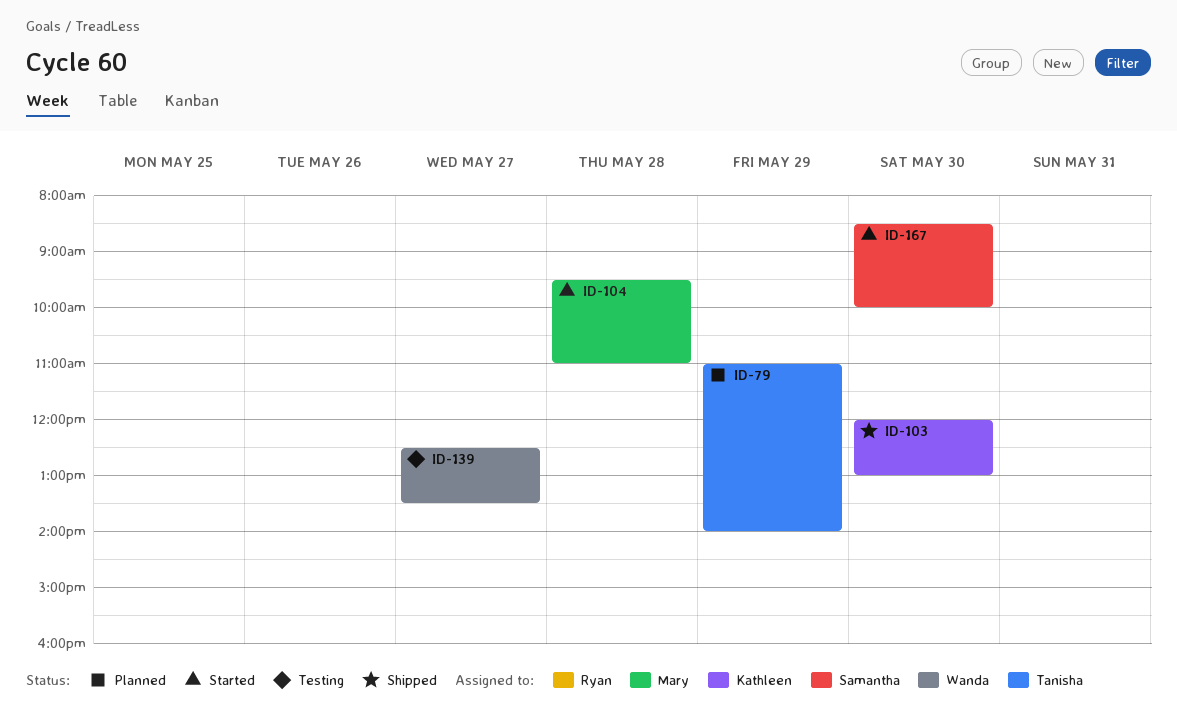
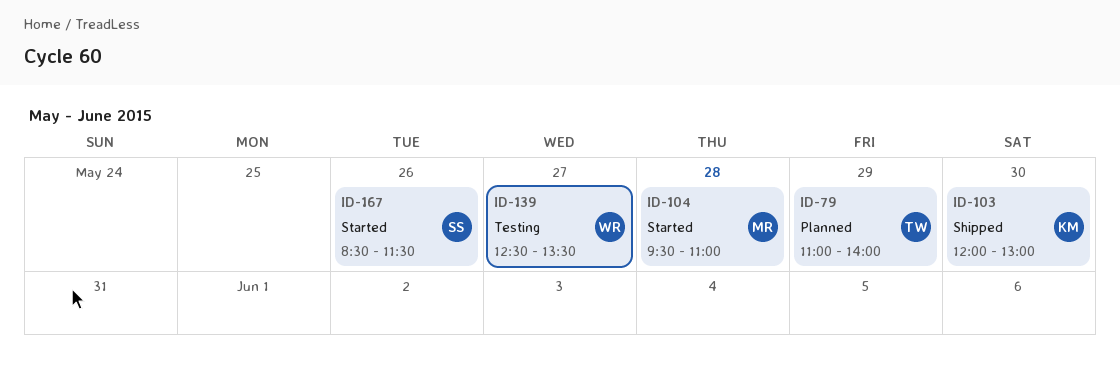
ID-167, day: May 30 -> May 26
ID-167, ends: 10:00 -> 11:30

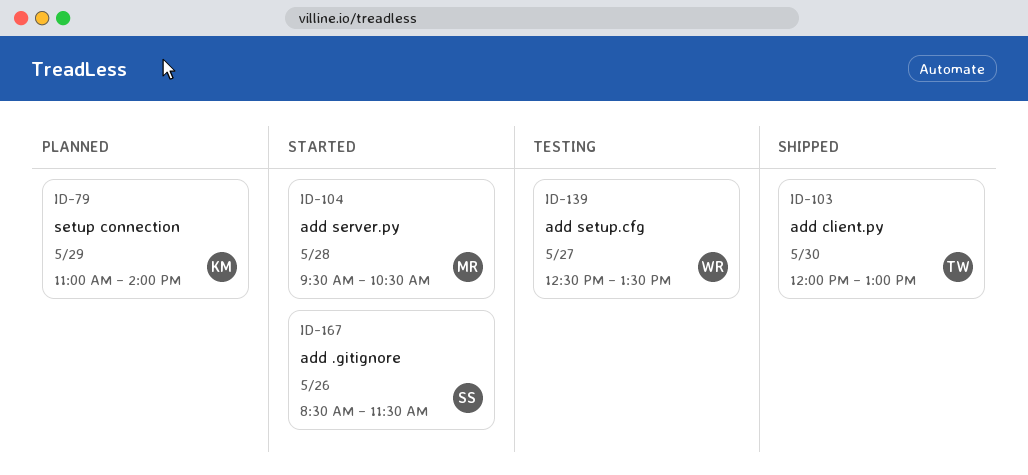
ID-79, owner: TW -> KM
ID-103, owner: KM -> TW
ID-104, ends: 11:00 -> 10:30

